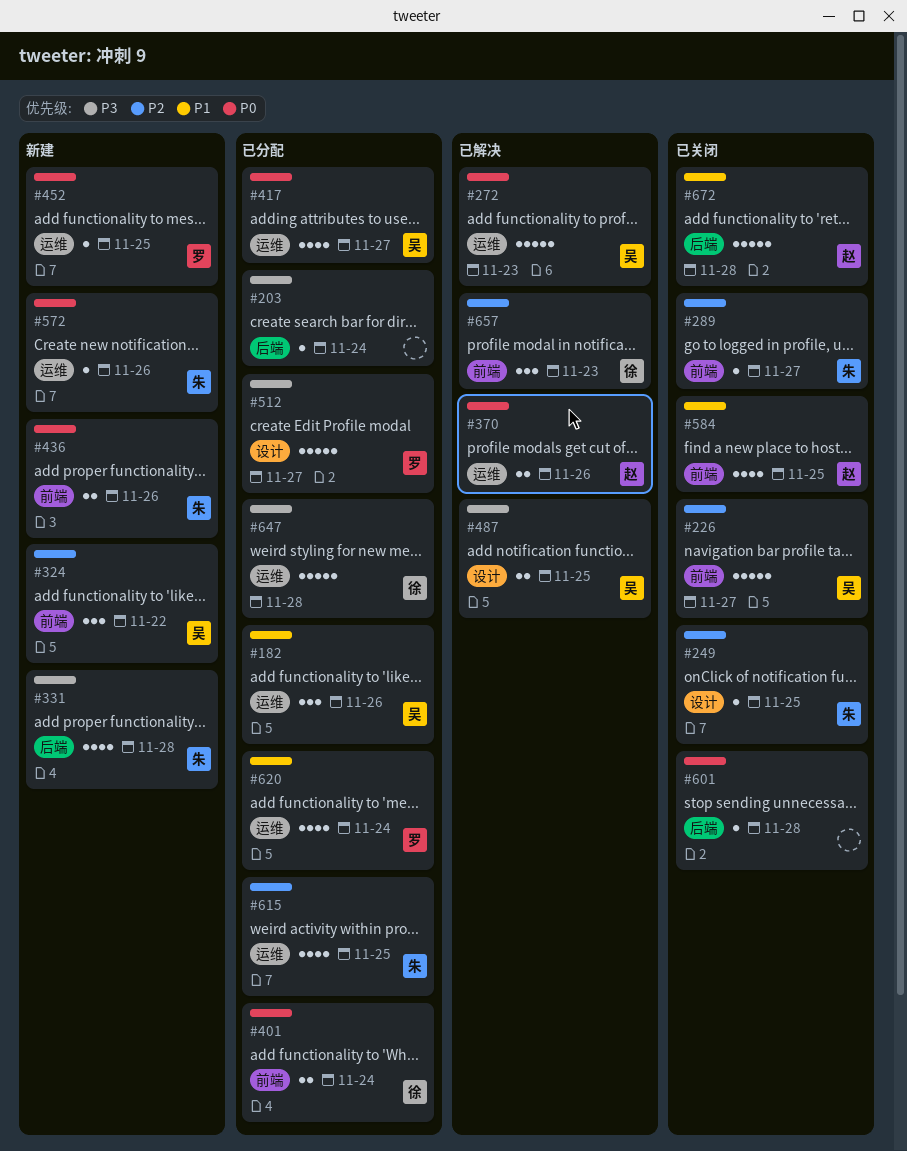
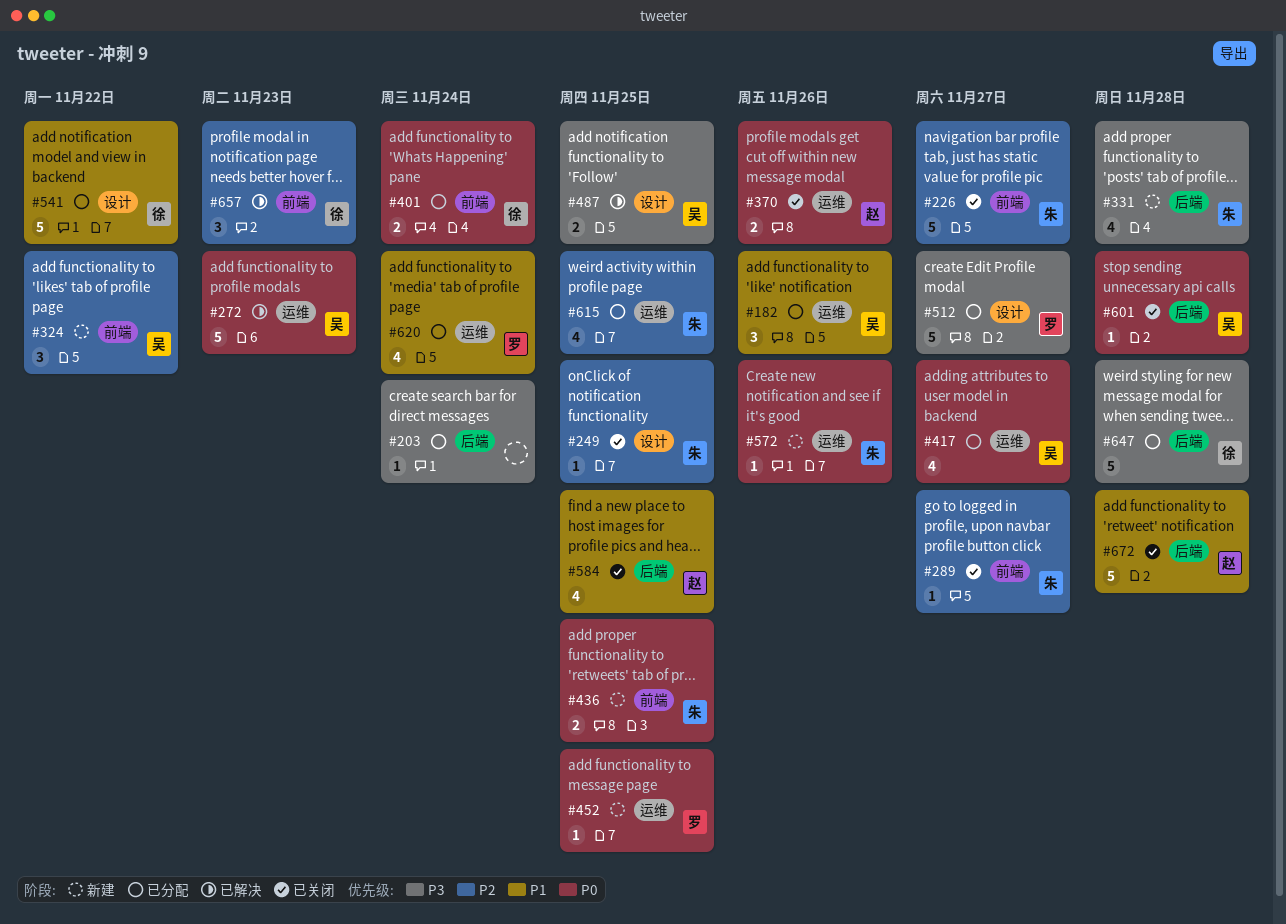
#226, owner: 吴 -> 朱
#370, status: 已解决 -> 已关闭
#436, due: Nov 26 -> Nov 25
#541: none -> present
#584, label: 前端 -> 后端
#601, owner: none -> 吴
#647, label: 运维 -> 后端

